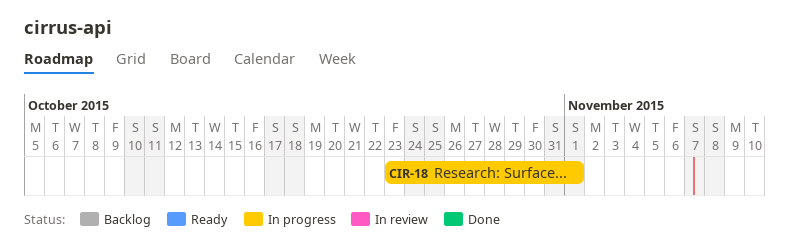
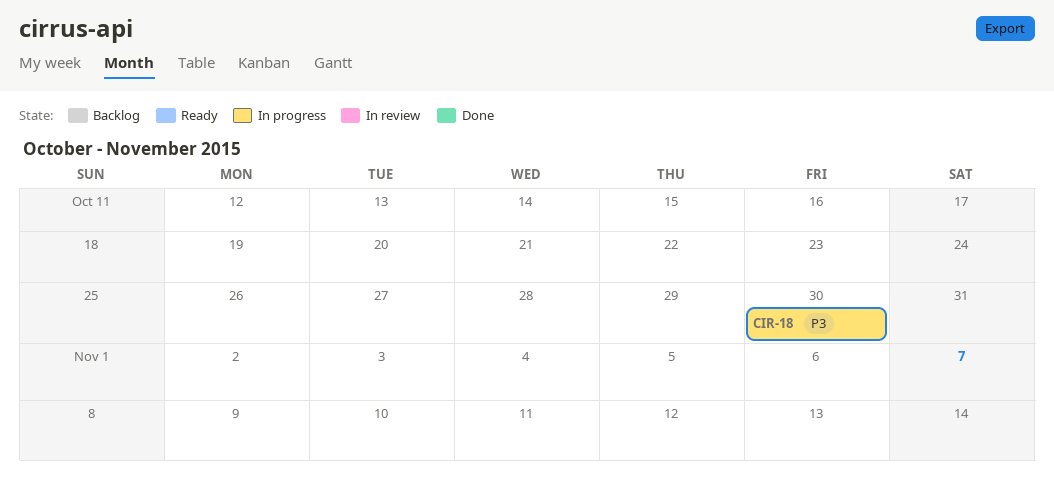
CIR-18, due: Nov 1 -> Oct 30

